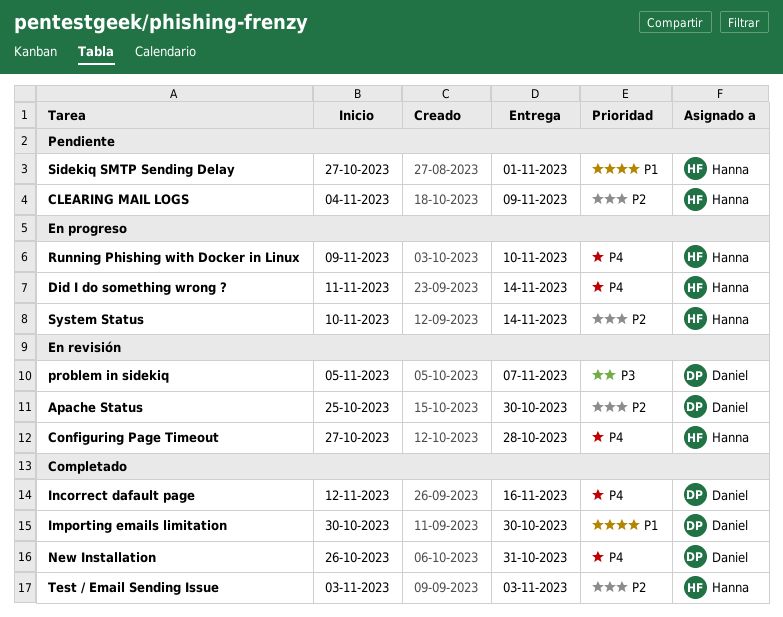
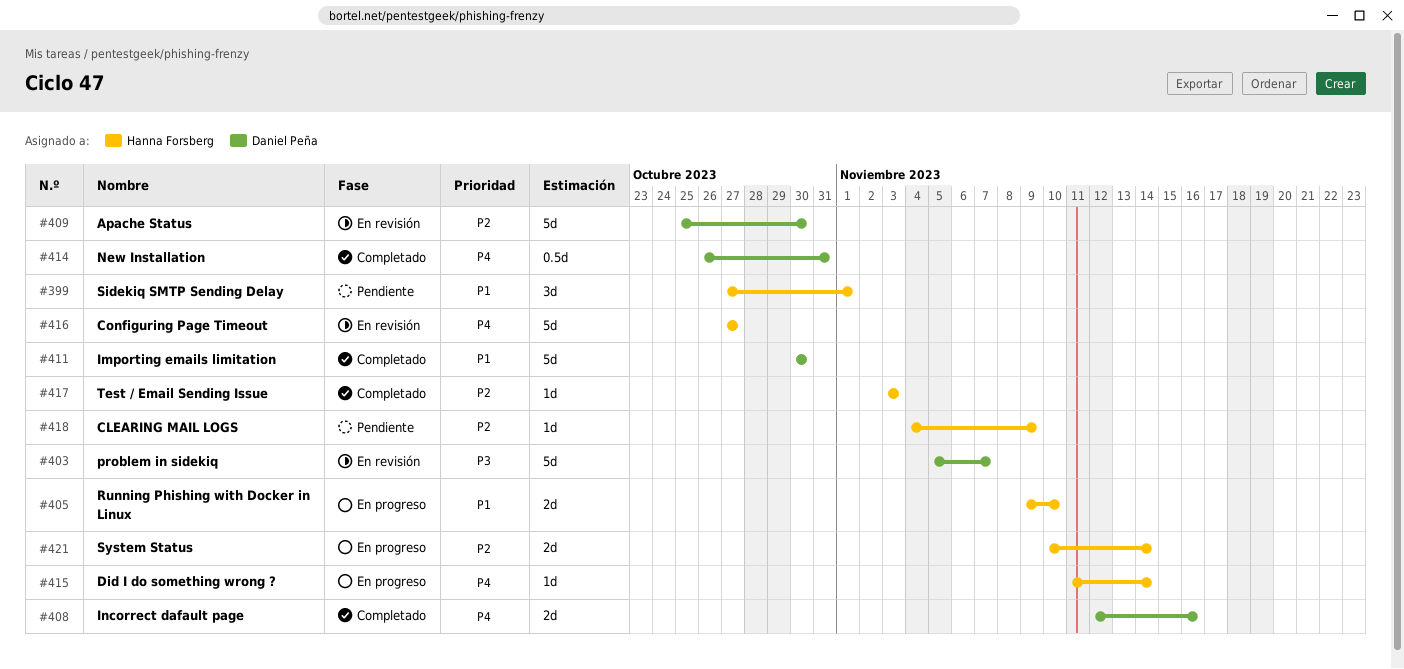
Configuring Page Timeout, due: Oct 28 -> Oct 27
Running Phishing with Docker in Linux, priority: P4 -> P1

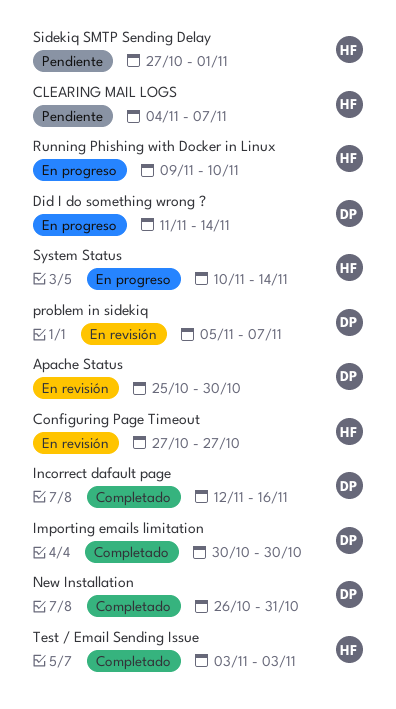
CLEARING MAIL LOGS, due: Nov 9 -> Nov 7
Did I do something wrong ?, owner: Hanna Forsberg -> Daniel Peña

